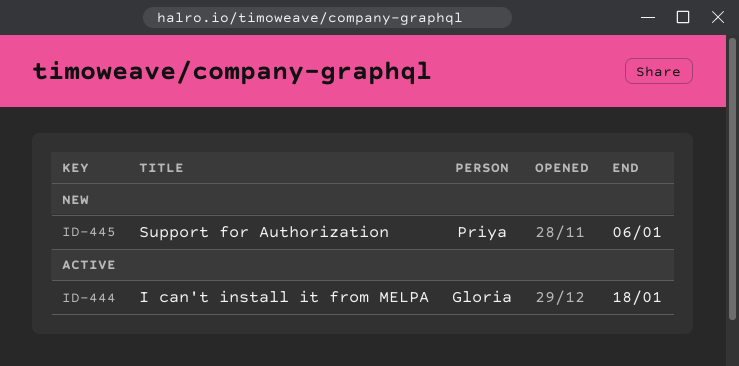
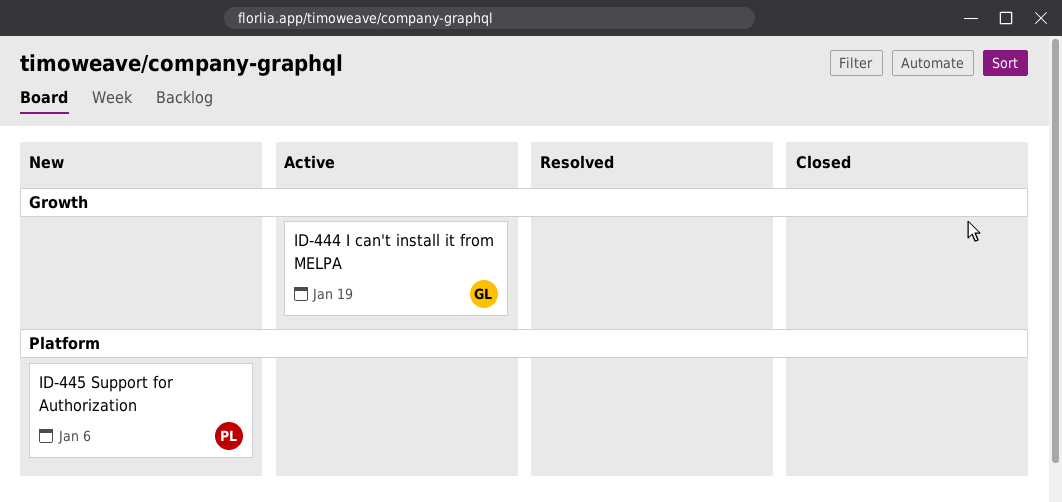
ID-444, due: Jan 18 -> Jan 19

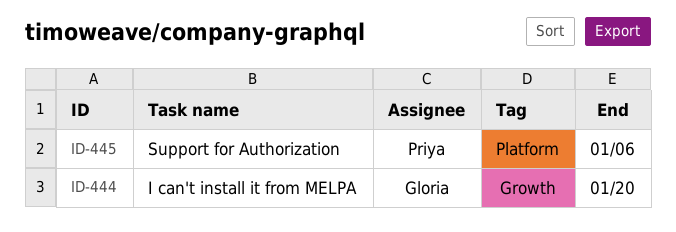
ID-444, due: Jan 19 -> Jan 20

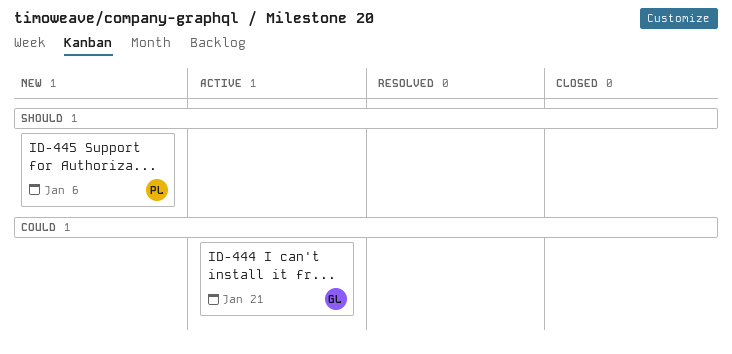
ID-444, due: Jan 20 -> Jan 21

